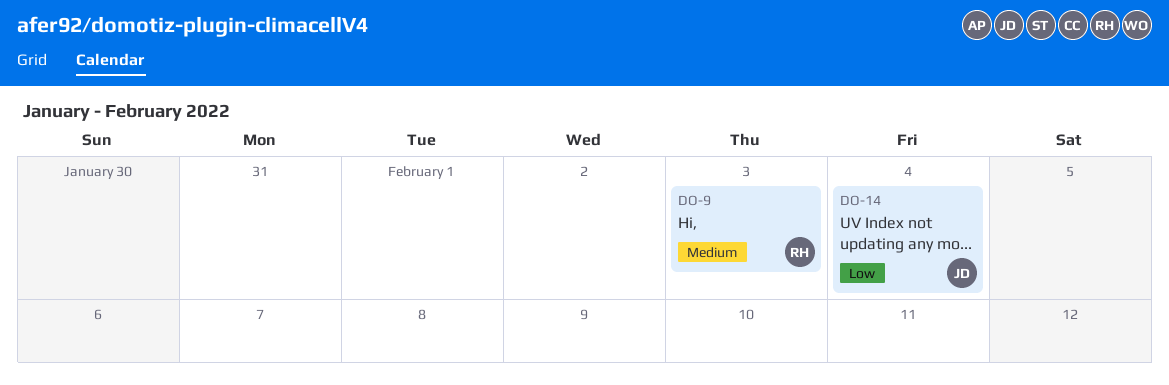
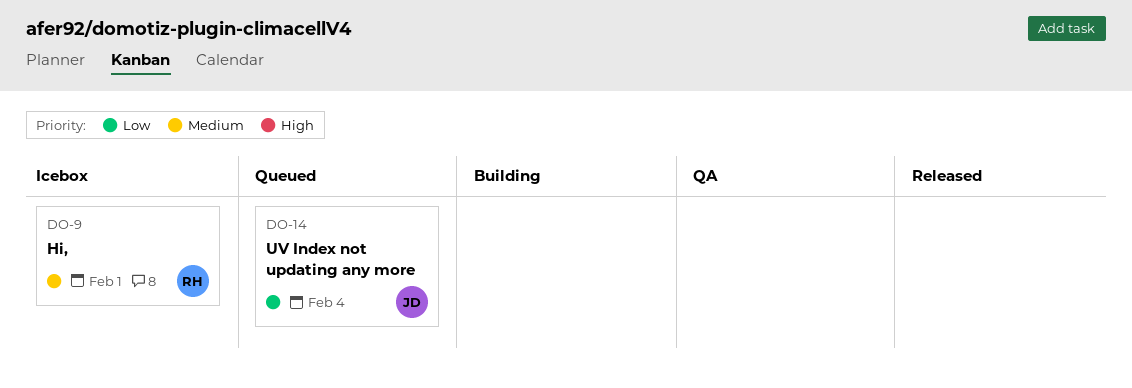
DO-9, due: Feb 3 -> Feb 1

